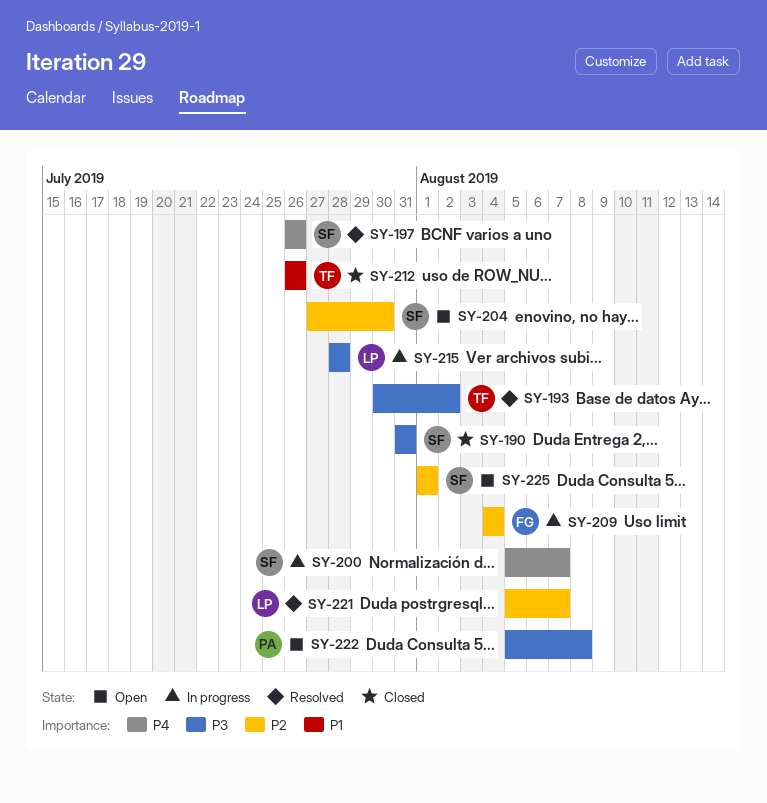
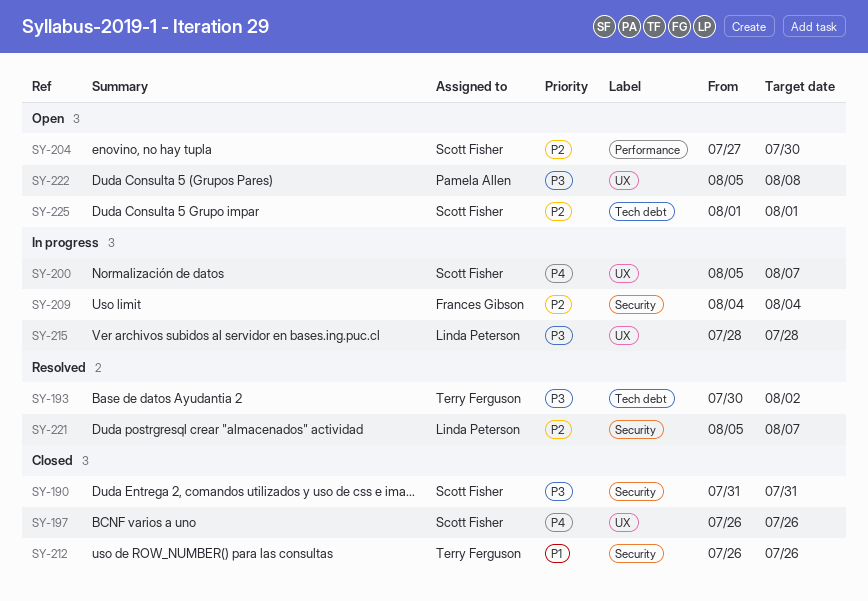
SY-197, status: Resolved -> Closed

